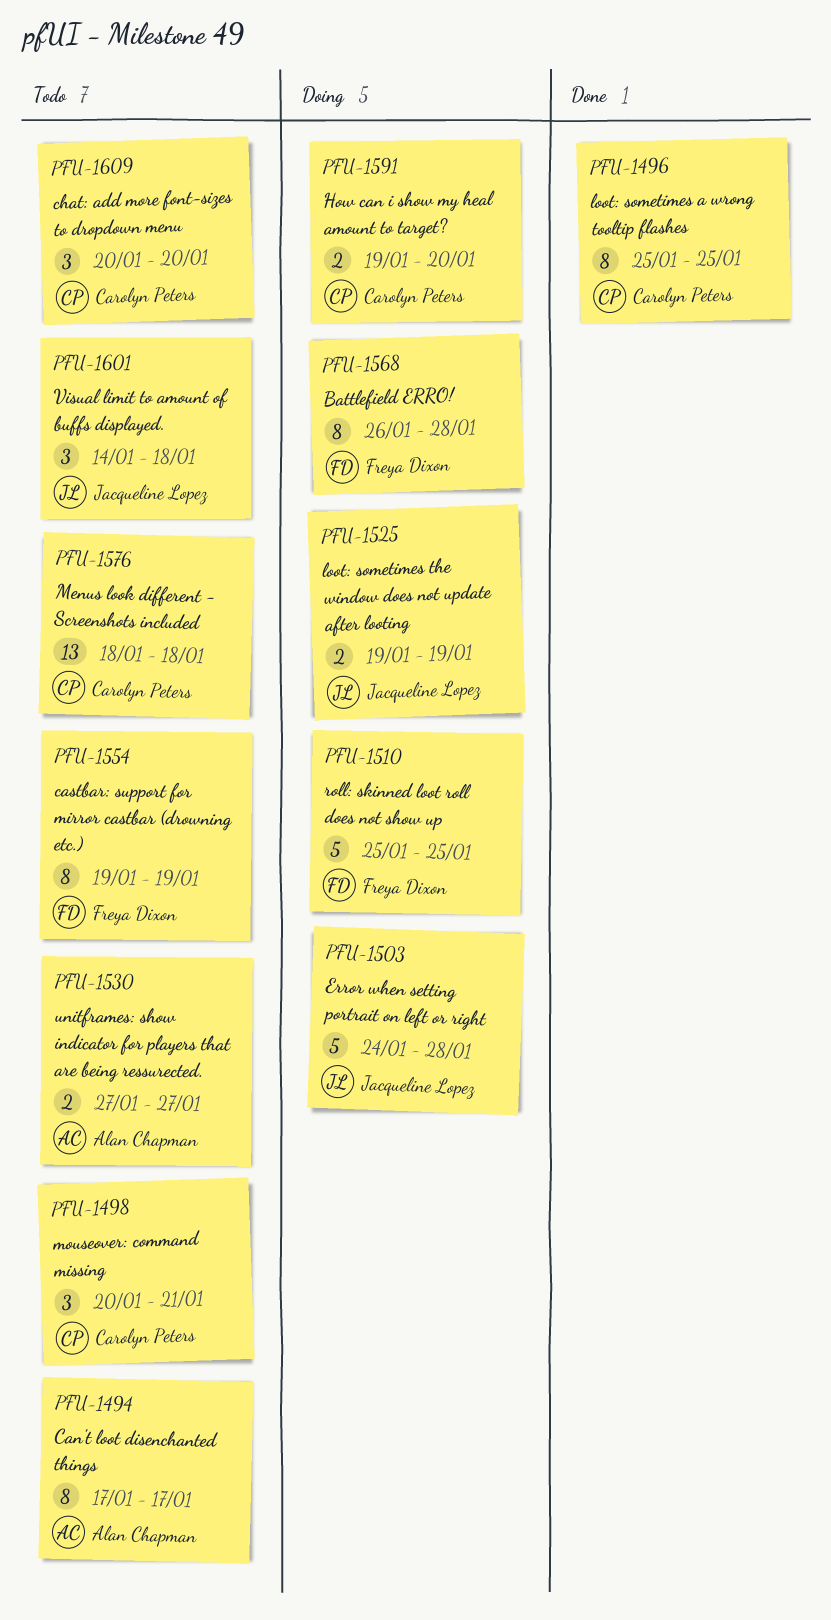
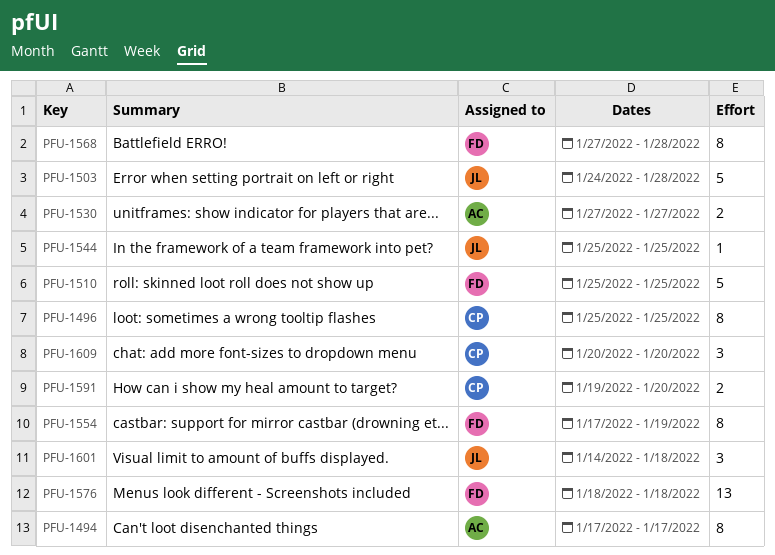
PFU-1498: present -> none
PFU-1525: present -> none
PFU-1544: none -> present
PFU-1554, start: Jan 19 -> Jan 17
PFU-1568, start: Jan 26 -> Jan 27
PFU-1576, owner: Carolyn Peters -> Freya Dixon

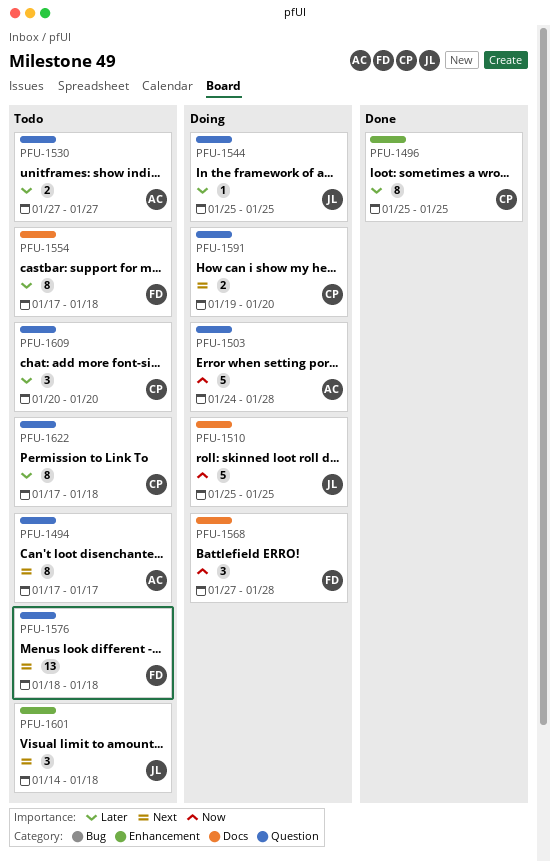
PFU-1503, owner: JL -> AC
PFU-1510, owner: FD -> JL
PFU-1554, due: Jan 19 -> Jan 18
PFU-1568, estimate: 8 -> 3
PFU-1622: none -> present

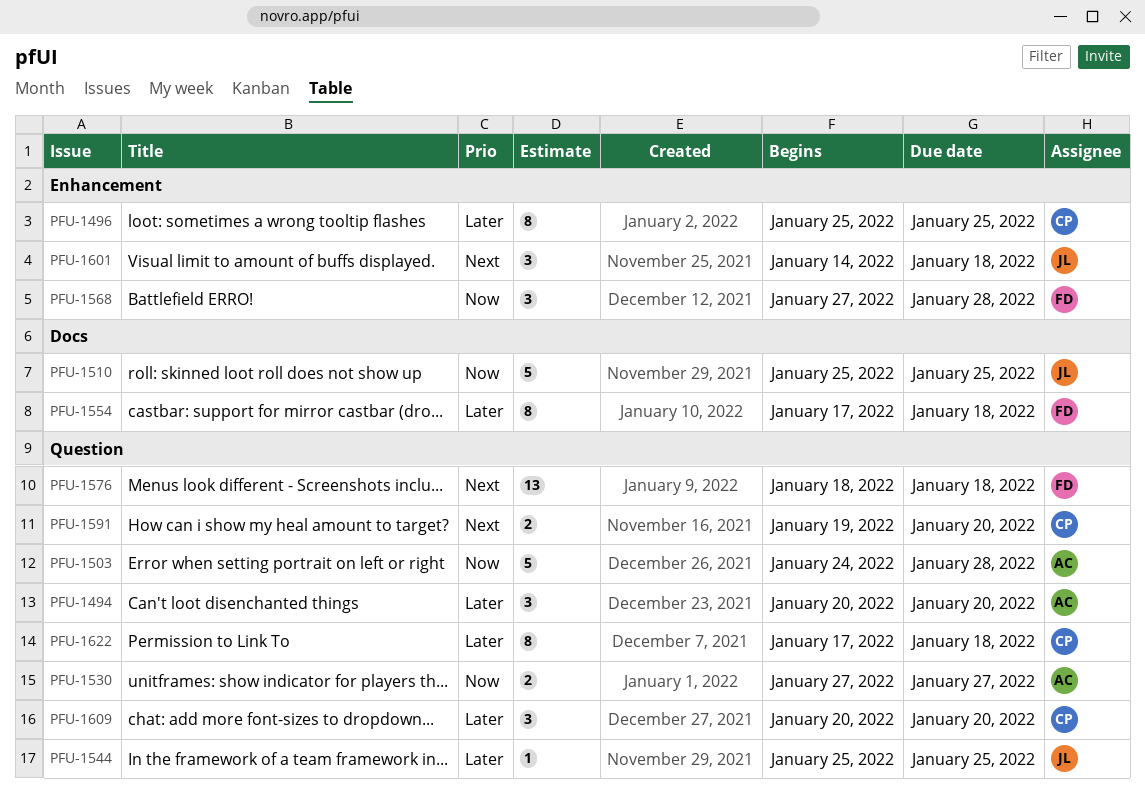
PFU-1494, priority: Next -> Later
PFU-1494, estimate: 8 -> 3
PFU-1494, start: Jan 17 -> Jan 20
PFU-1494, due: Jan 17 -> Jan 20
PFU-1530, priority: Later -> Now
PFU-1568, label: Docs -> Enhancement

